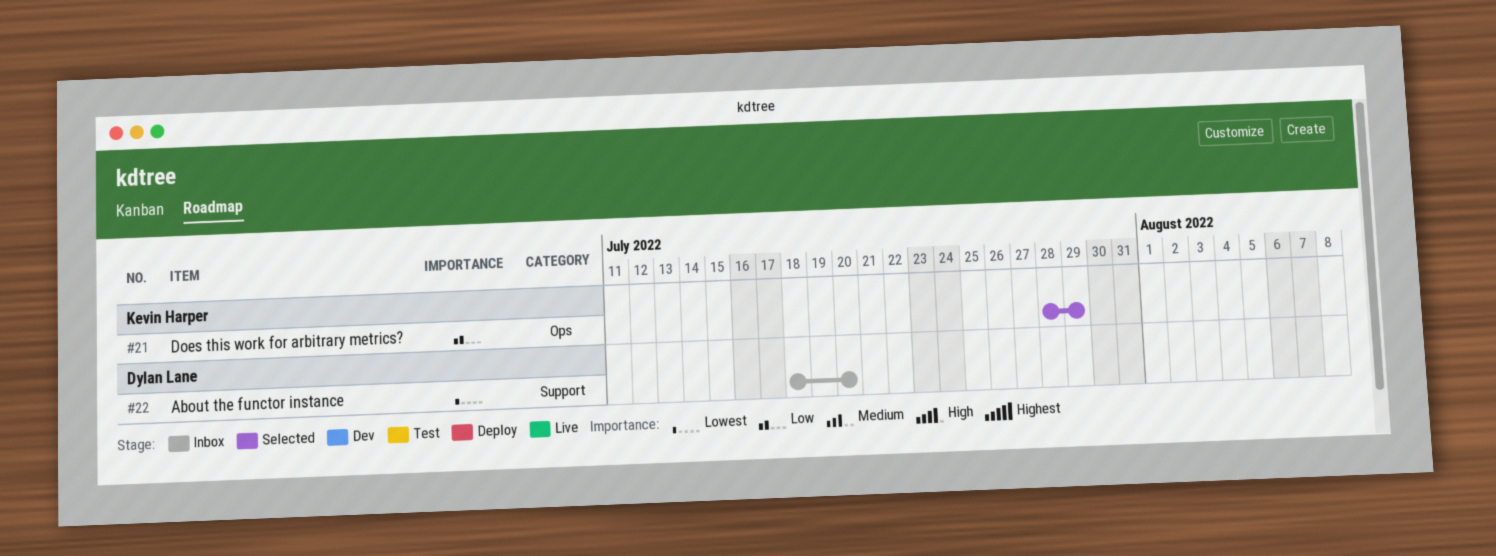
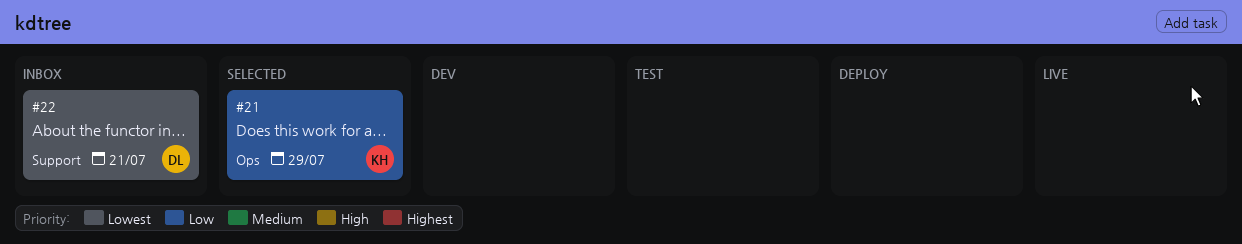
#22, due: Jul 20 -> Jul 21

